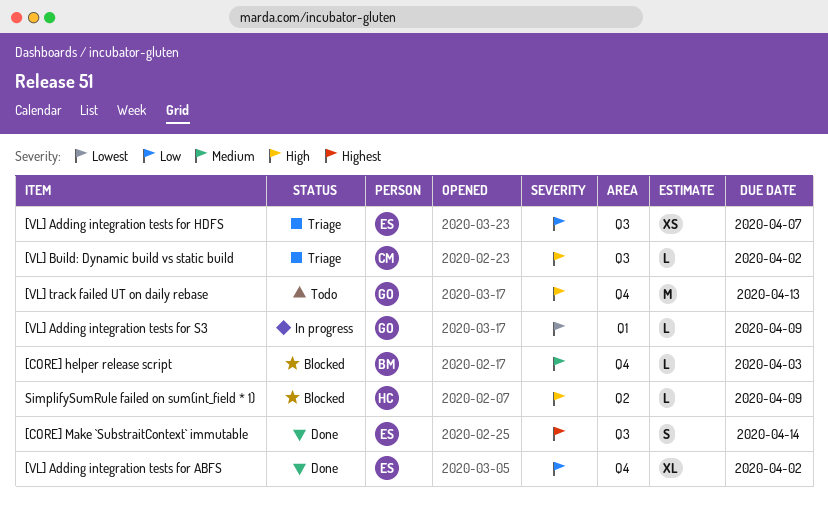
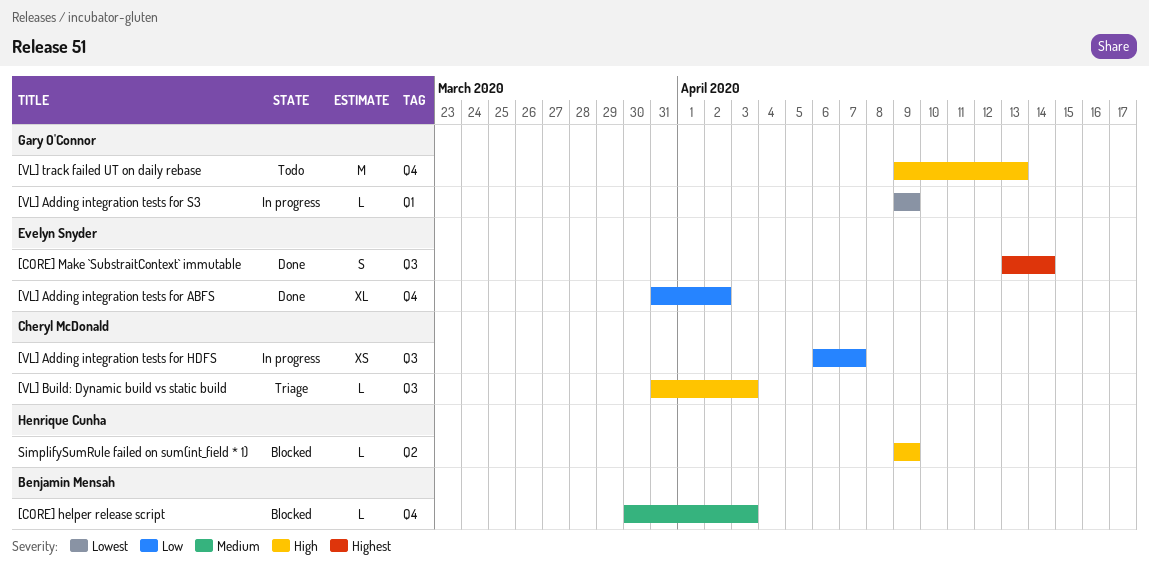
[VL] Adding integration tests for HDFS, status: Triage -> In progress
[VL] Adding integration tests for HDFS, owner: Evelyn Snyder -> Cheryl McDonald
[VL] Build: Dynamic build vs static build, due: Apr 2 -> Apr 3

